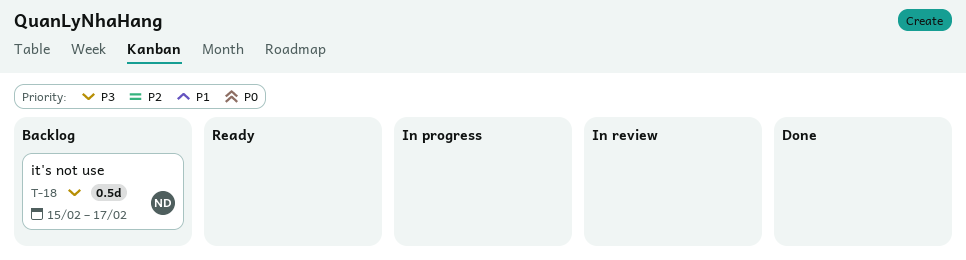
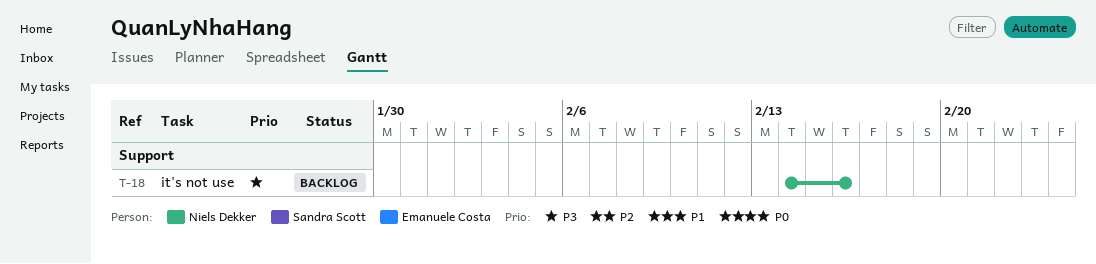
T-18, start: Feb 15 -> Feb 14
T-18, due: Feb 17 -> Feb 16

